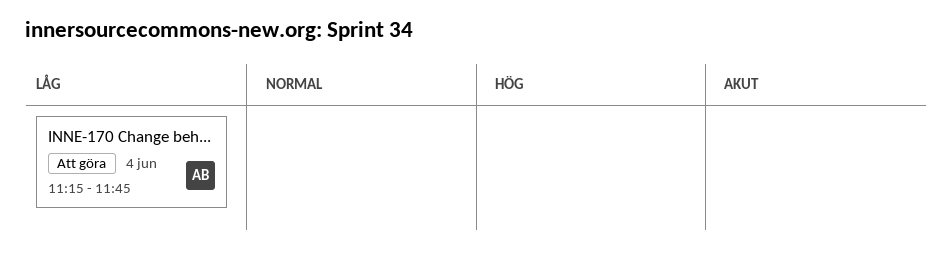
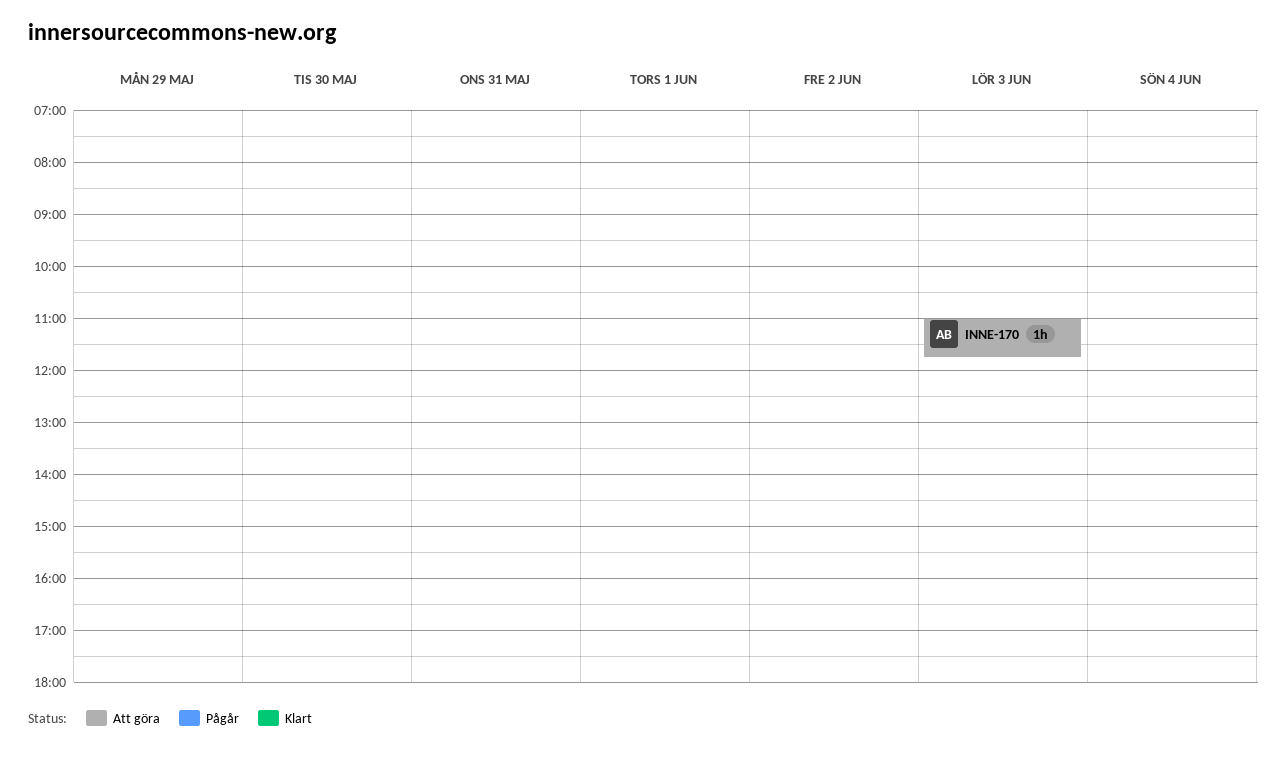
INNE-170, day: Jun 4 -> Jun 3
INNE-170, begins: 11:15 -> 11:00

